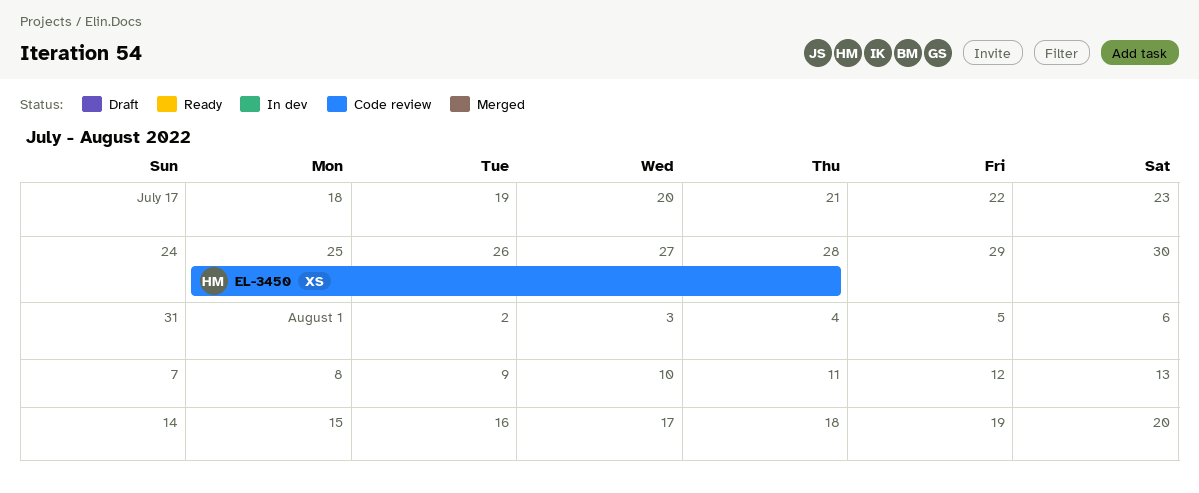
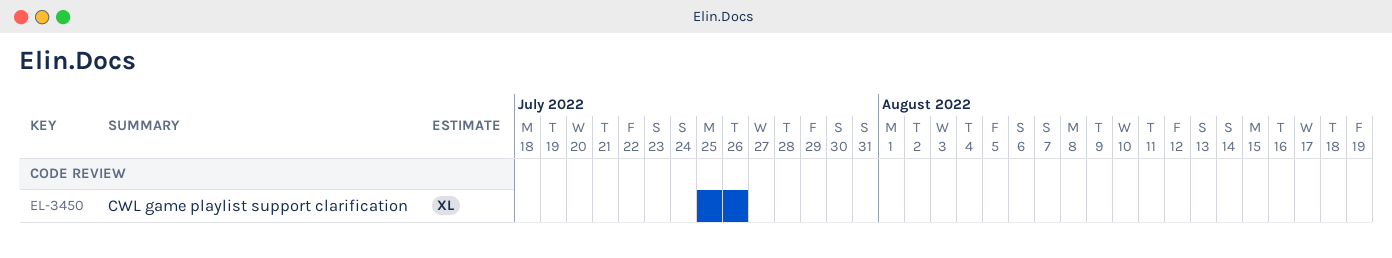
EL-3450, estimate: XS -> XL
EL-3450, due: Jul 28 -> Jul 26

